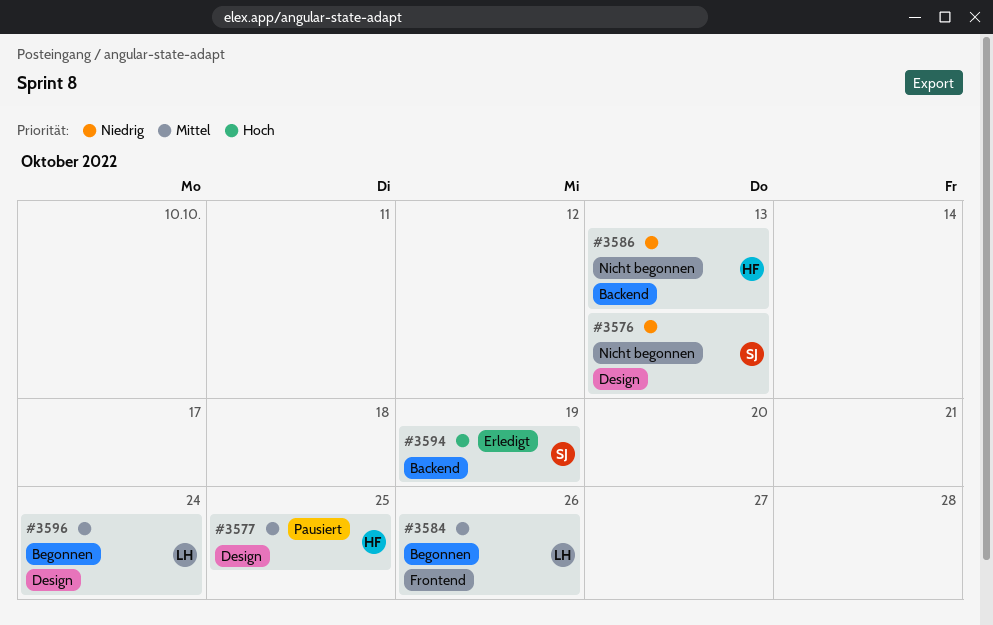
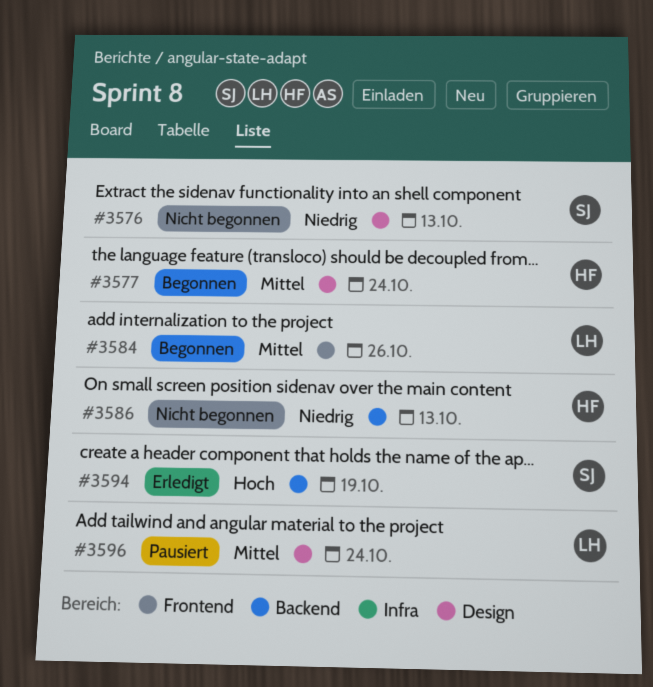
#3577, status: Pausiert -> Begonnen
#3577, due: Oct 25 -> Oct 24
#3596, status: Begonnen -> Pausiert

